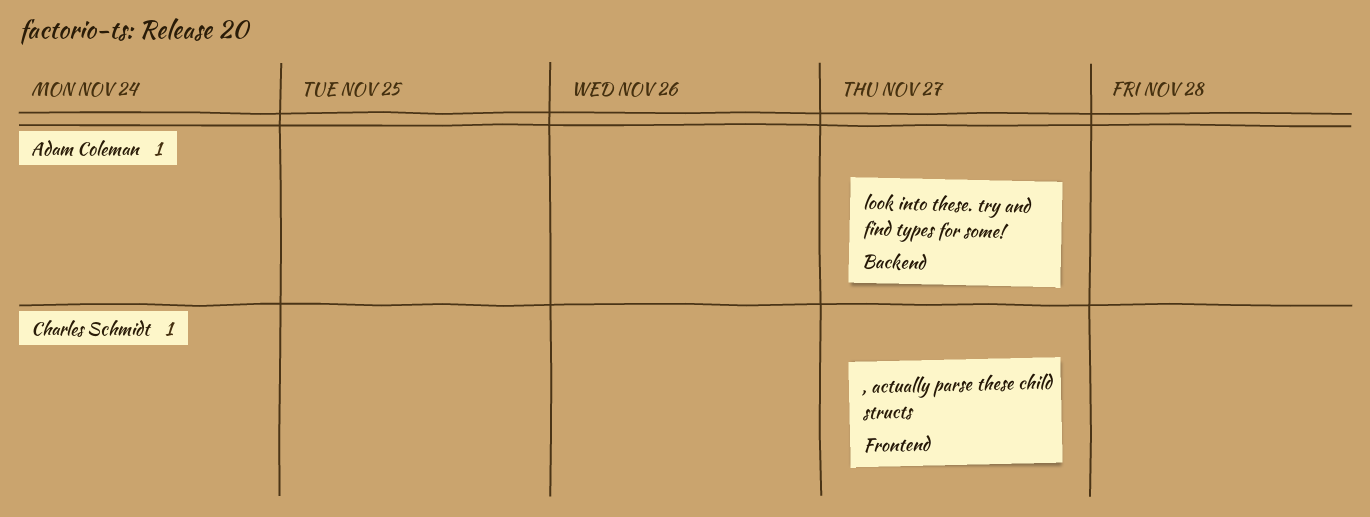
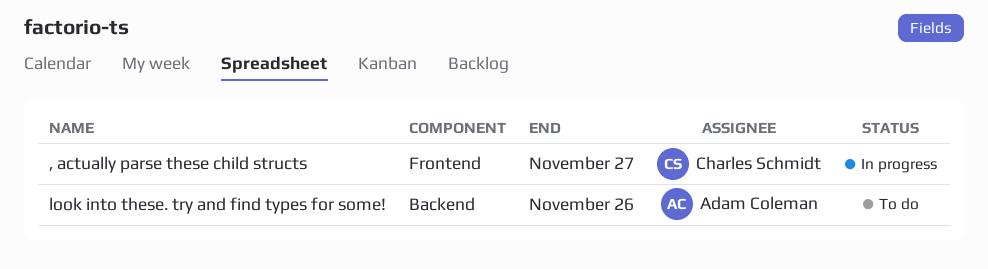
look into these. try and find types for some!, due: Nov 27 -> Nov 26

